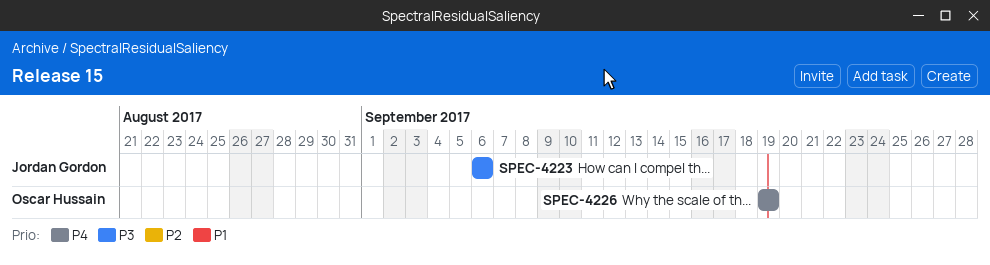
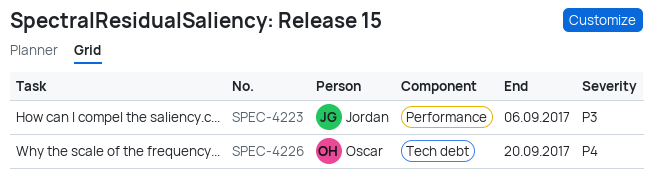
SPEC-4226, due: Sep 19 -> Sep 20

